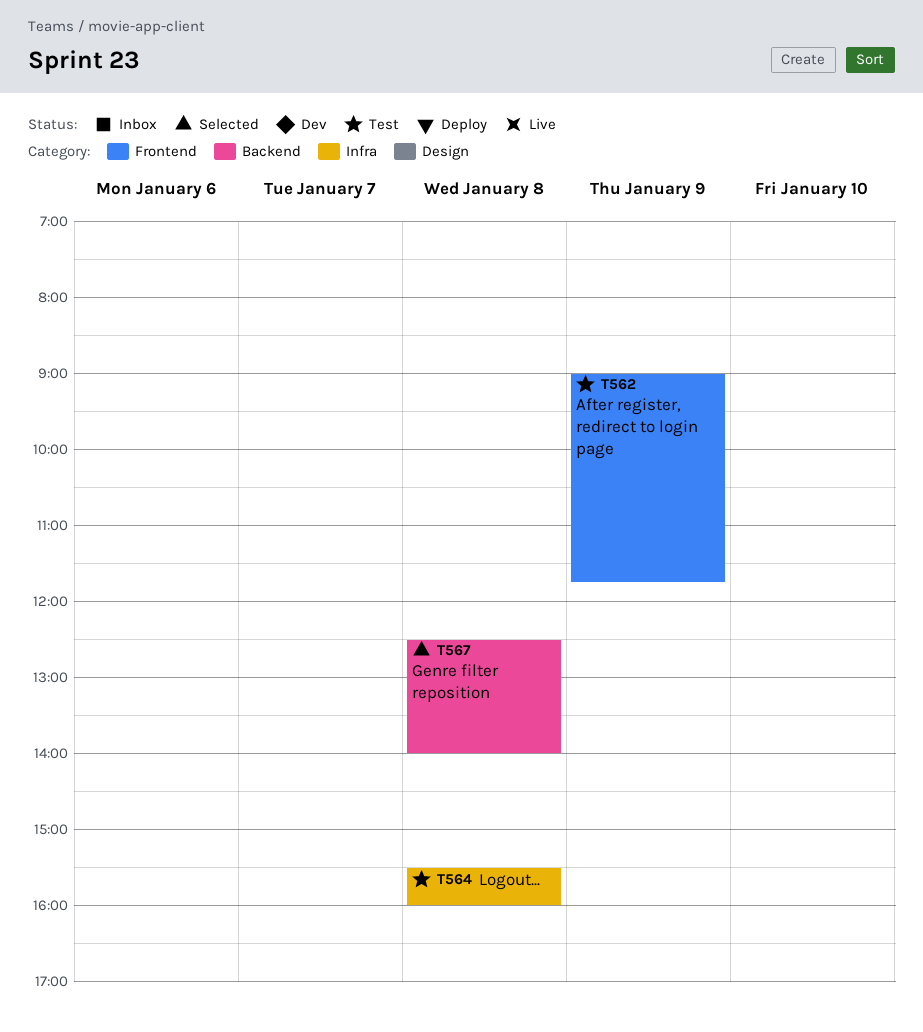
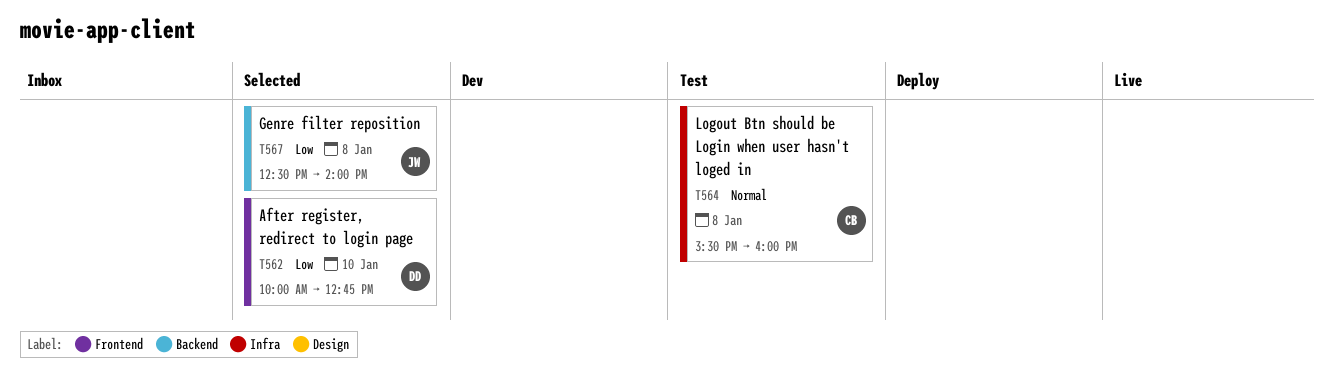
T562, status: Test -> Selected
T562, day: Jan 9 -> Jan 10
T562, begins: 09:00 -> 10:00
T562, ends: 11:45 -> 12:45

